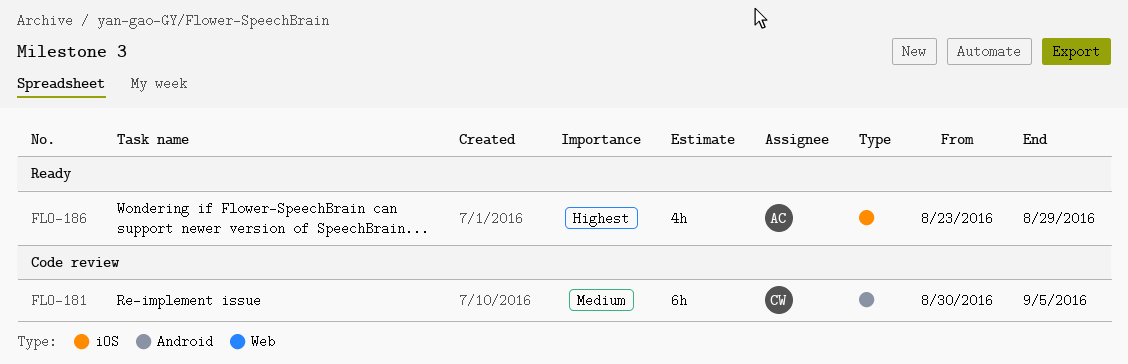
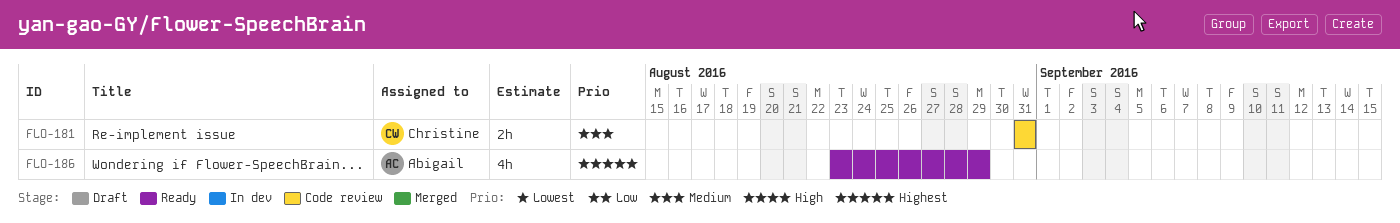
FLO-181, estimate: 6h -> 2h
FLO-181, start: Aug 30 -> Aug 31
FLO-181, due: Sep 5 -> Aug 31

